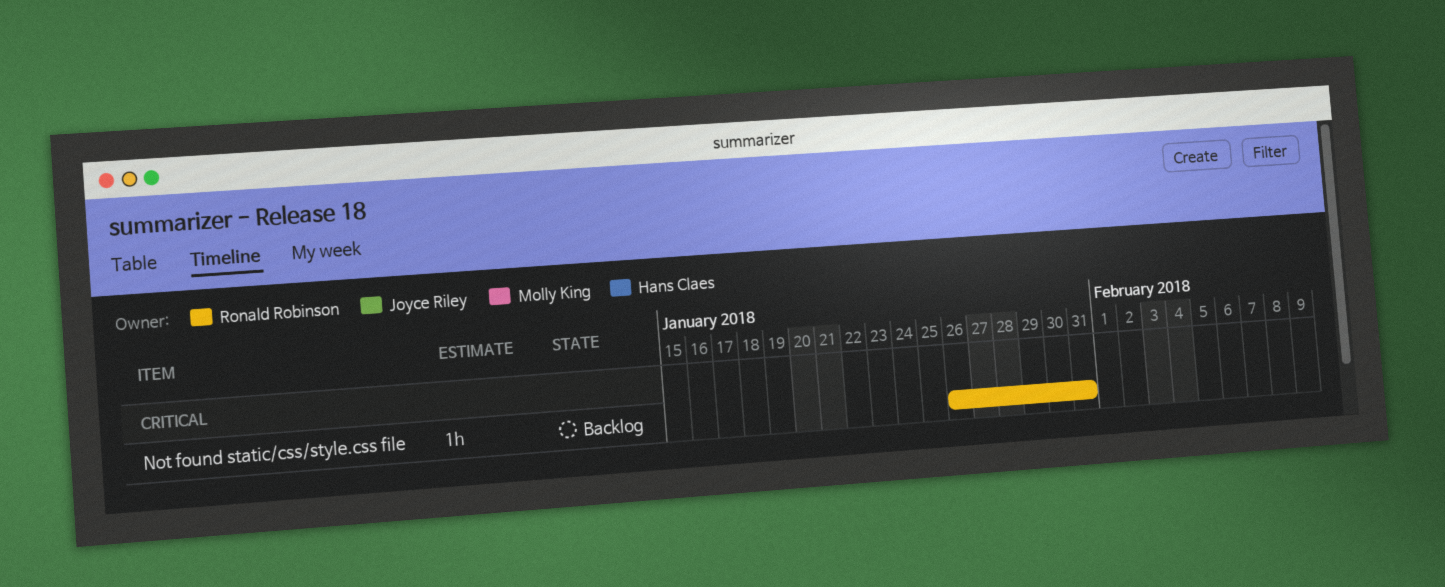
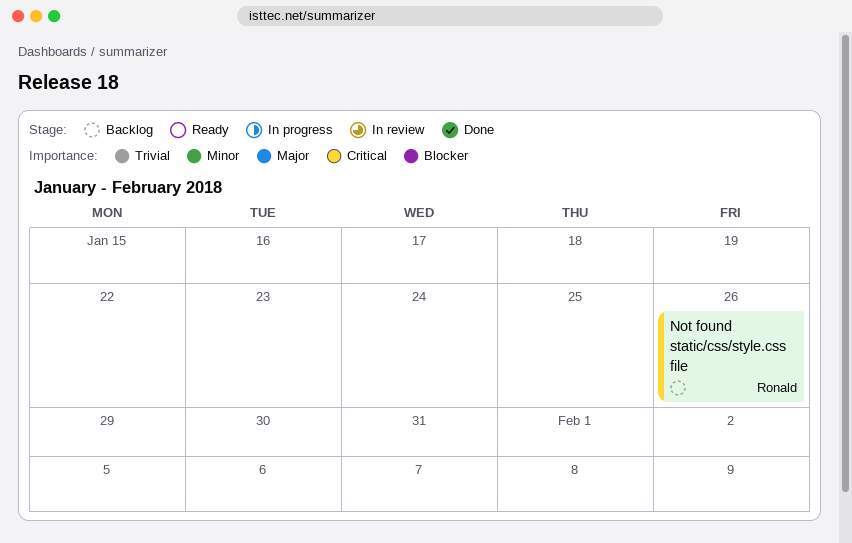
Not found static/css/style.css file, due: Jan 31 -> Jan 26

